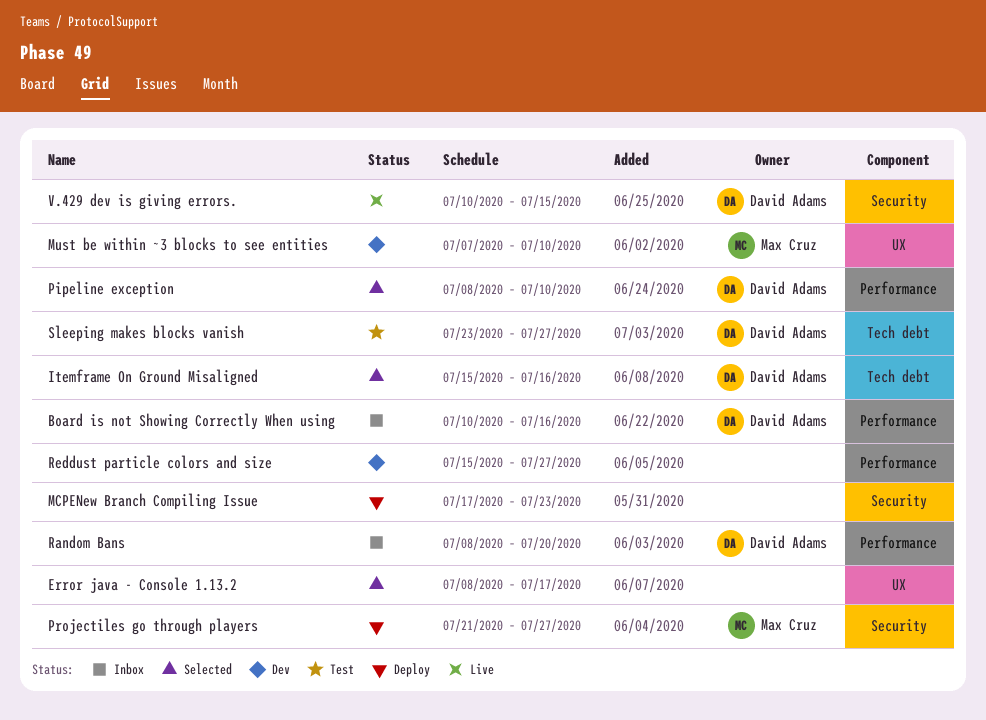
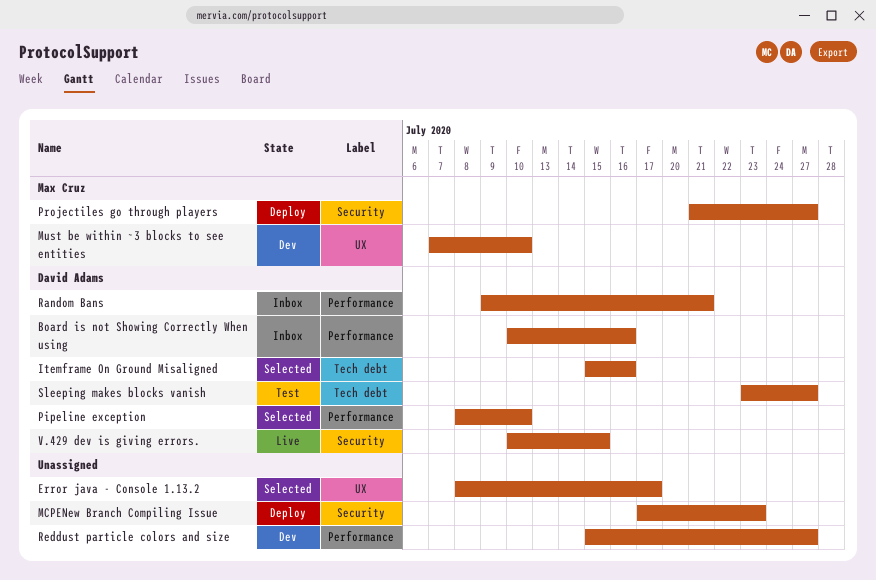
Random Bans, start: Jul 8 -> Jul 9
Random Bans, due: Jul 20 -> Jul 21

